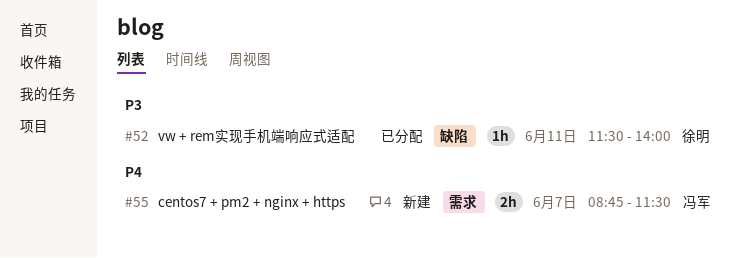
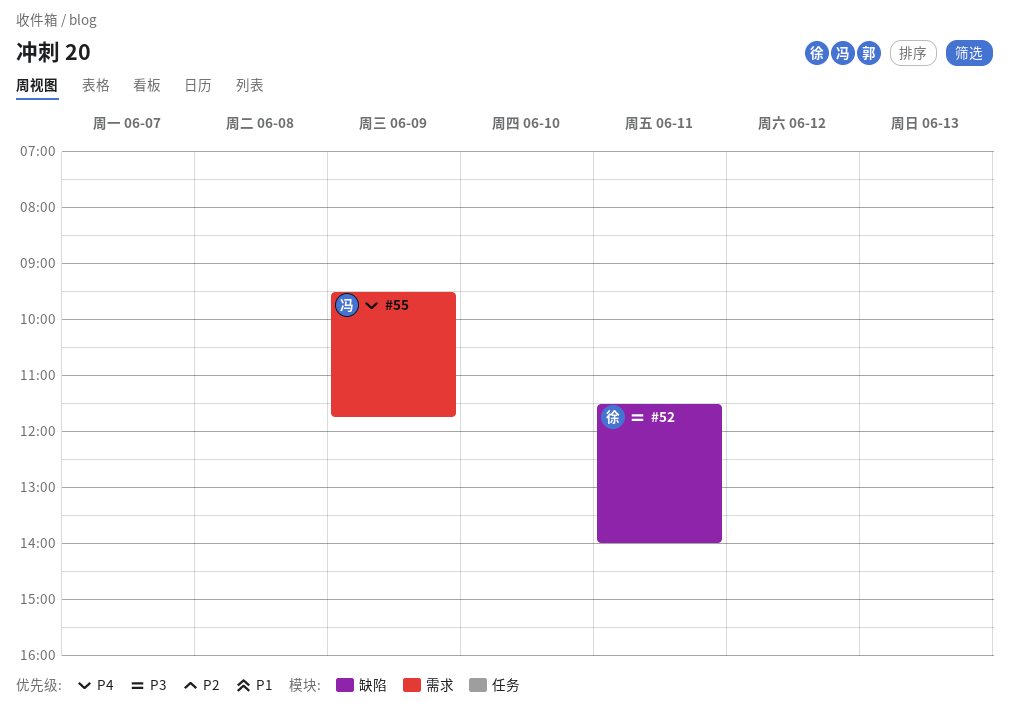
#55, day: Jun 7 -> Jun 9
#55, begins: 08:45 -> 09:30
#55, ends: 11:30 -> 11:45

